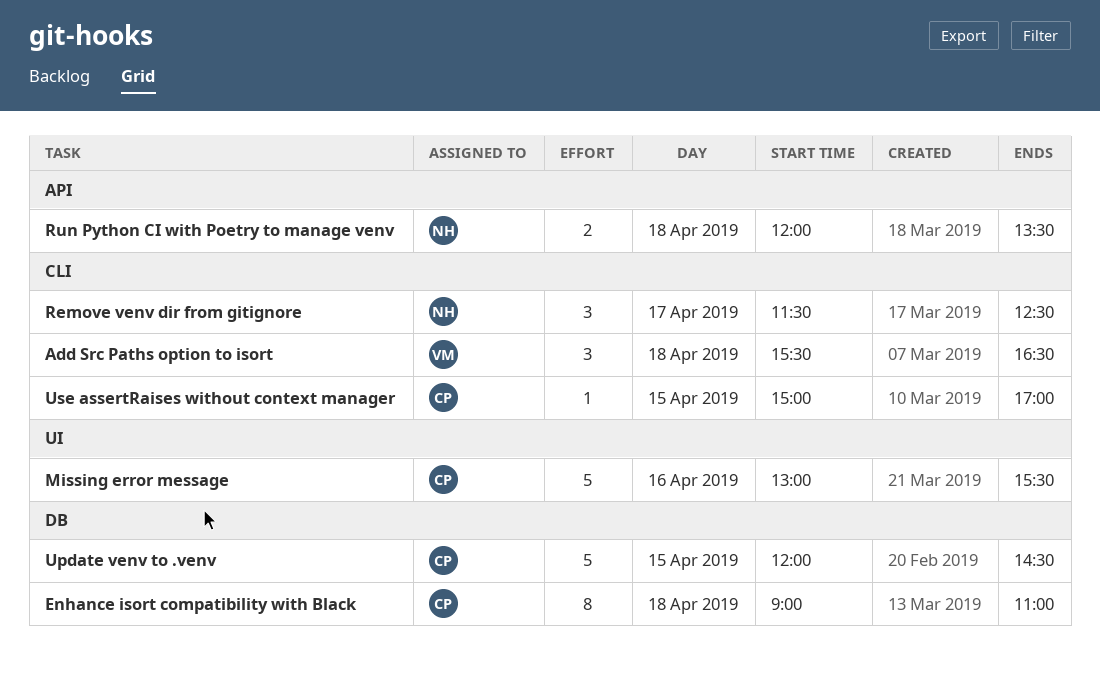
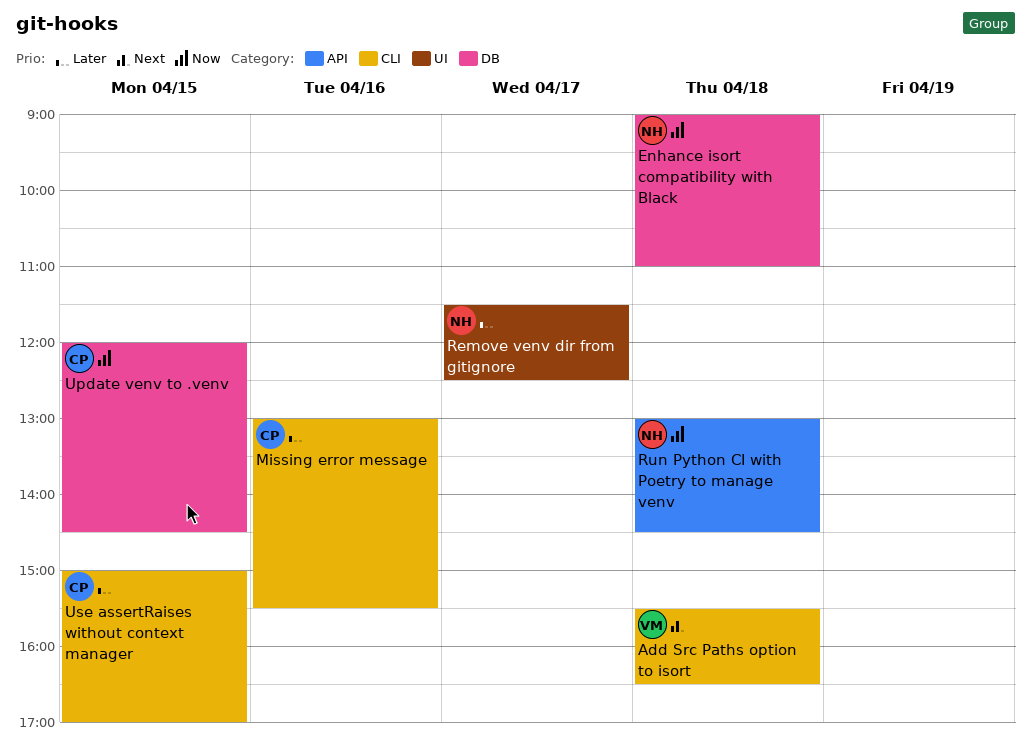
Enhance isort compatibility with Black, owner: CP -> NH
Missing error message, label: UI -> CLI
Remove venv dir from gitignore, label: CLI -> UI
Run Python CI with Poetry to manage venv, begins: 12:00 -> 13:00
Run Python CI with Poetry to manage venv, ends: 13:30 -> 14:30

